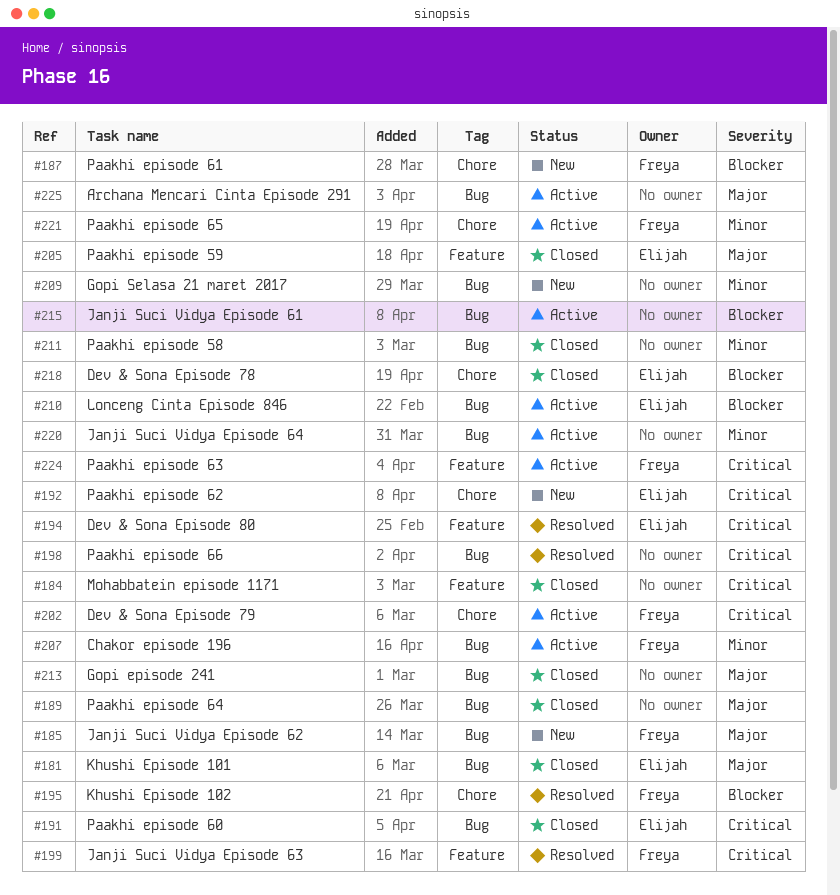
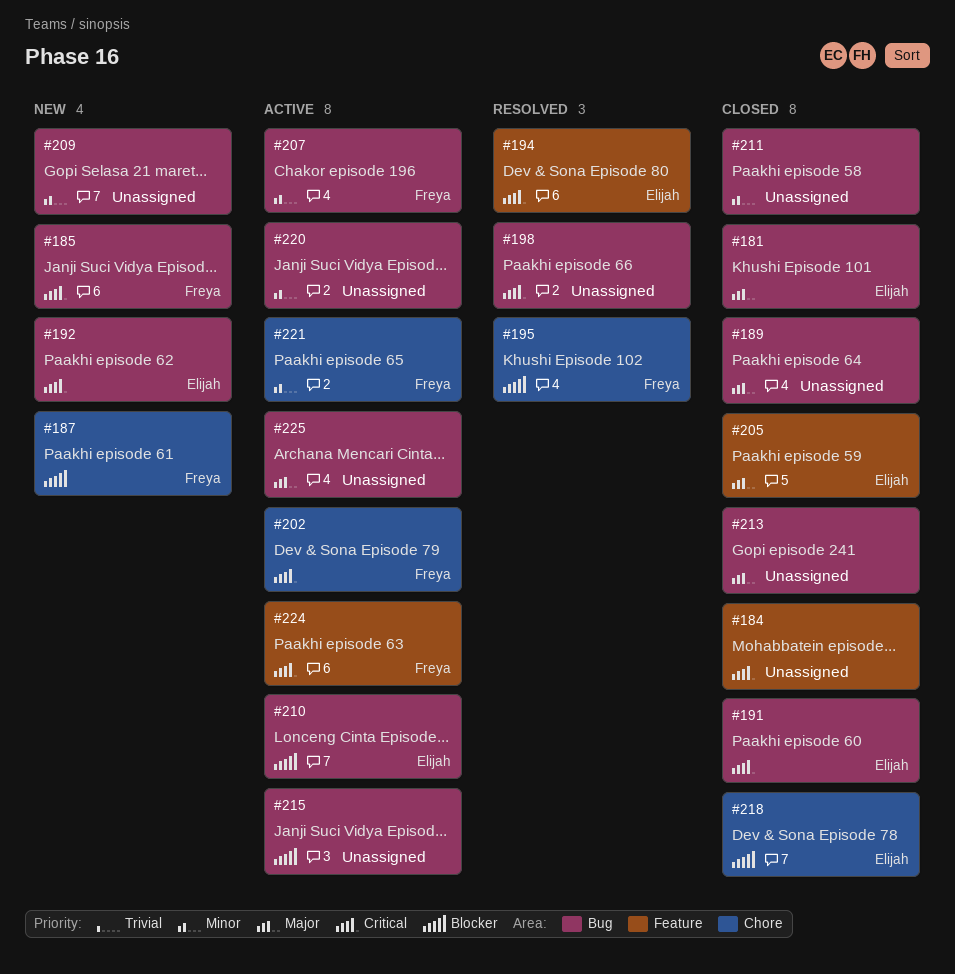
#185, priority: Major -> Critical
#192, label: Chore -> Bug
#199: present -> none

